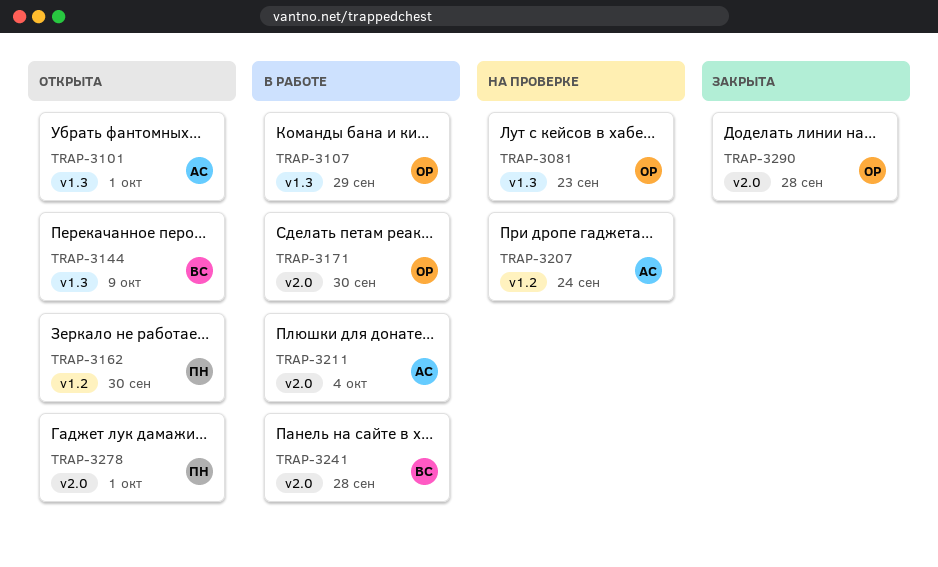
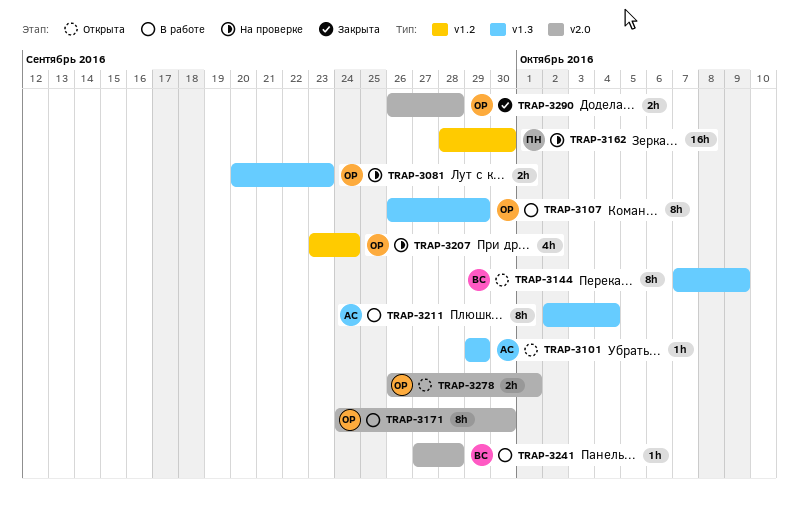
TRAP-3101, due: Oct 1 -> Sep 29
TRAP-3162, status: Открыта -> На проверке
TRAP-3207, owner: АС -> ОР
TRAP-3211, label: v2.0 -> v1.3
TRAP-3278, owner: ПН -> ОР

